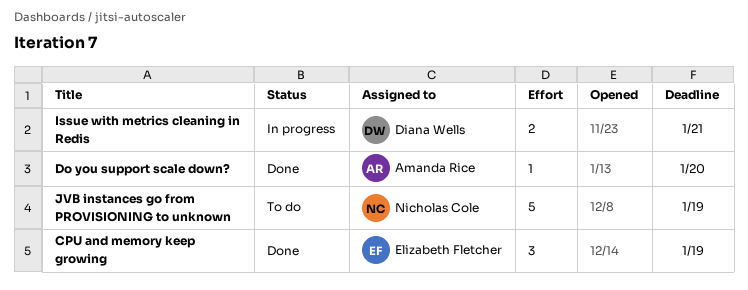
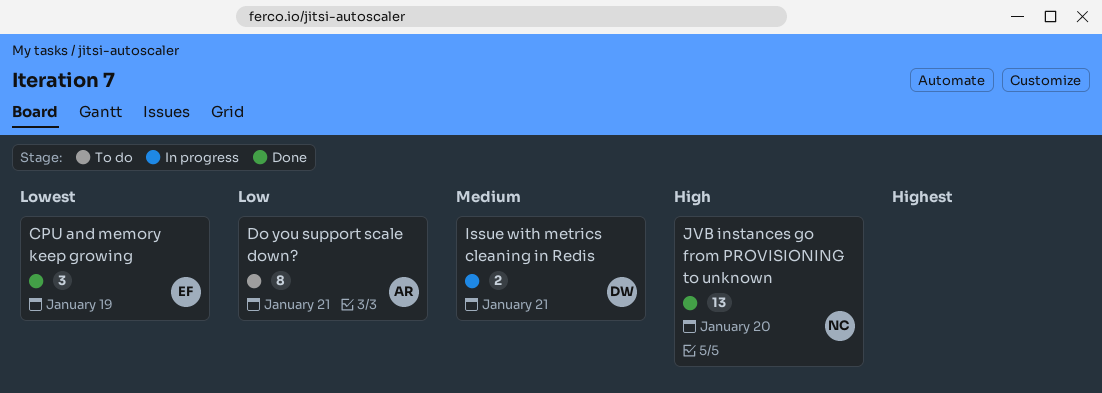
Do you support scale down?, status: Done -> To do
Do you support scale down?, estimate: 1 -> 8
Do you support scale down?, due: Jan 20 -> Jan 21
JVB instances go from PROVISIONING to unknown, status: To do -> Done
JVB instances go from PROVISIONING to unknown, estimate: 5 -> 13
JVB instances go from PROVISIONING to unknown, due: Jan 19 -> Jan 20

